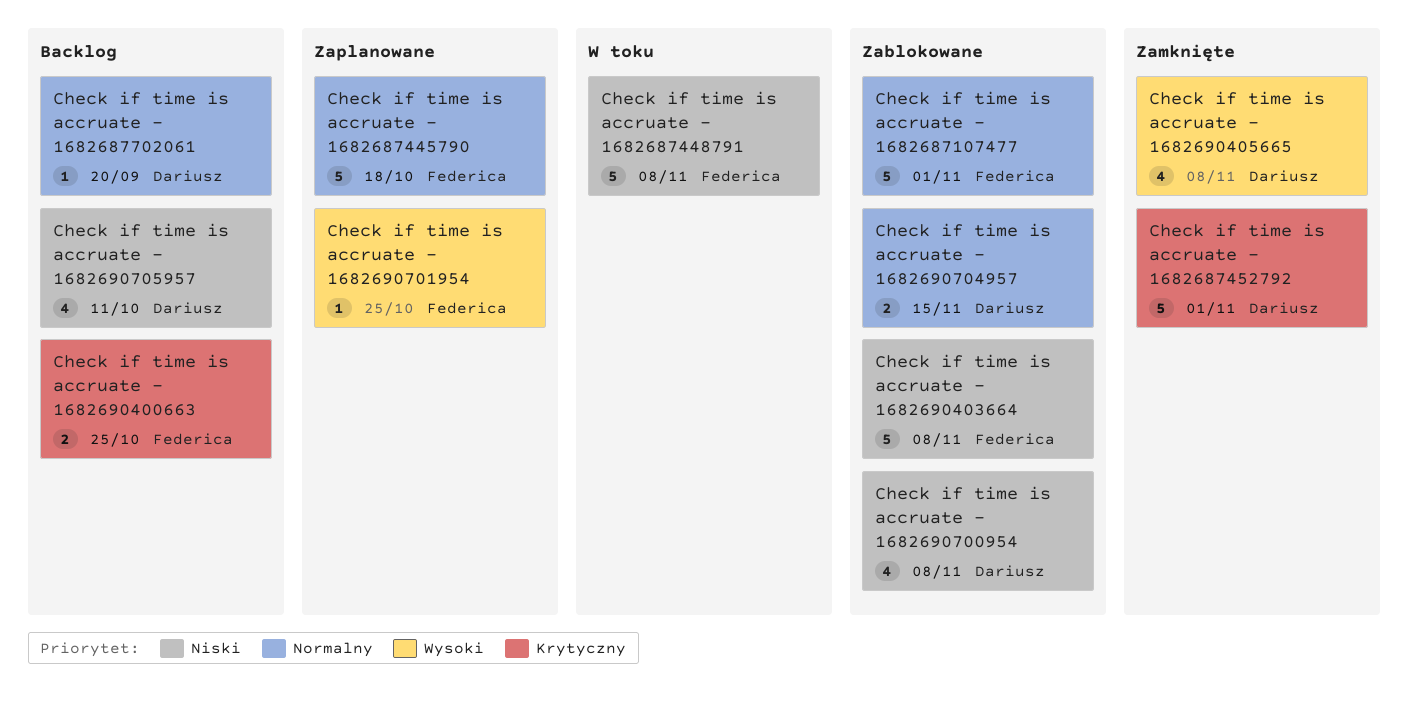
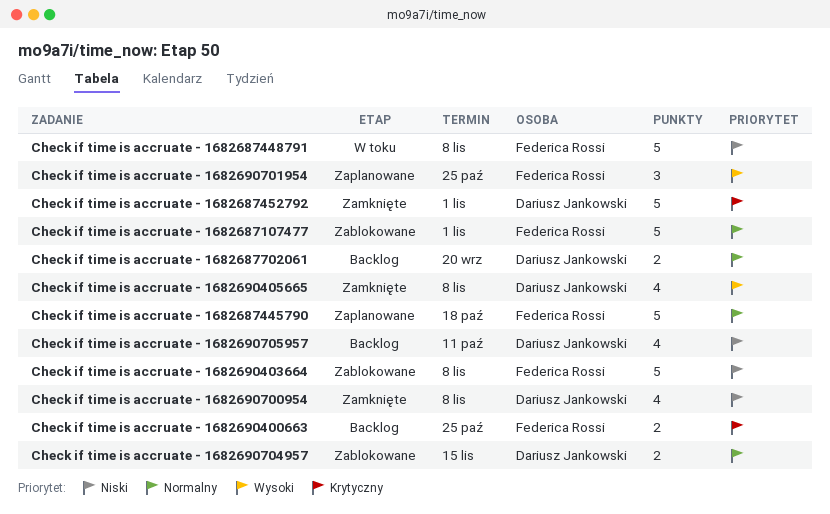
Check if time is accruate - 1682687702061, estimate: 1 -> 2
Check if time is accruate - 1682690700954, status: Zablokowane -> Zamknięte
Check if time is accruate - 1682690701954, estimate: 1 -> 3

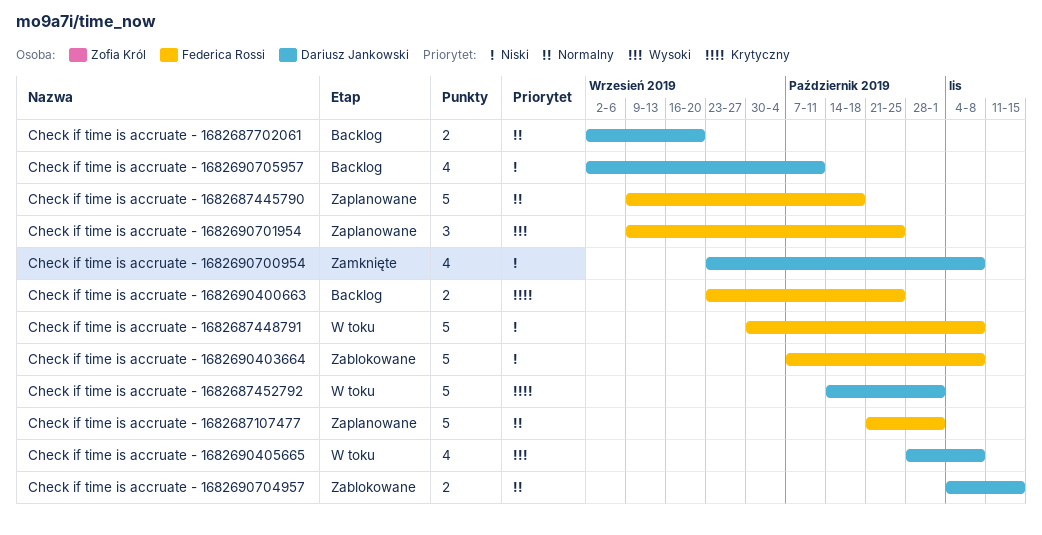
Check if time is accruate - 1682687107477, status: Zablokowane -> Zaplanowane
Check if time is accruate - 1682687452792, status: Zamknięte -> W toku
Check if time is accruate - 1682690405665, status: Zamknięte -> W toku

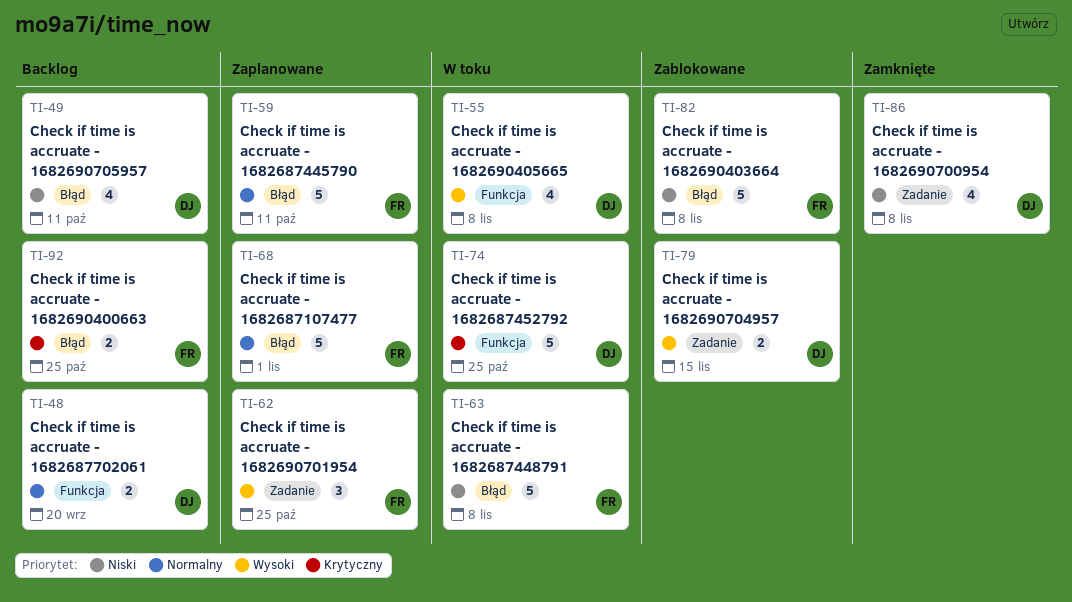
Check if time is accruate - 1682687445790, due: Oct 18 -> Oct 11
Check if time is accruate - 1682687452792, due: Nov 1 -> Oct 25
Check if time is accruate - 1682690704957, priority: Normalny -> Wysoki

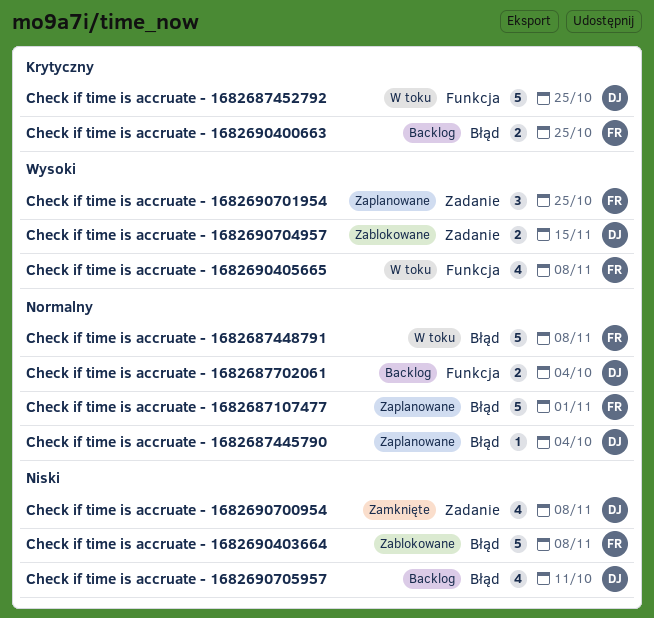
Check if time is accruate - 1682687445790, owner: FR -> DJ
Check if time is accruate - 1682687445790, estimate: 5 -> 1
Check if time is accruate - 1682687445790, due: Oct 11 -> Oct 4
Check if time is accruate - 1682687448791, priority: Niski -> Normalny
Check if time is accruate - 1682687702061, due: Sep 20 -> Oct 4
Check if time is accruate - 1682690405665, owner: DJ -> FR

